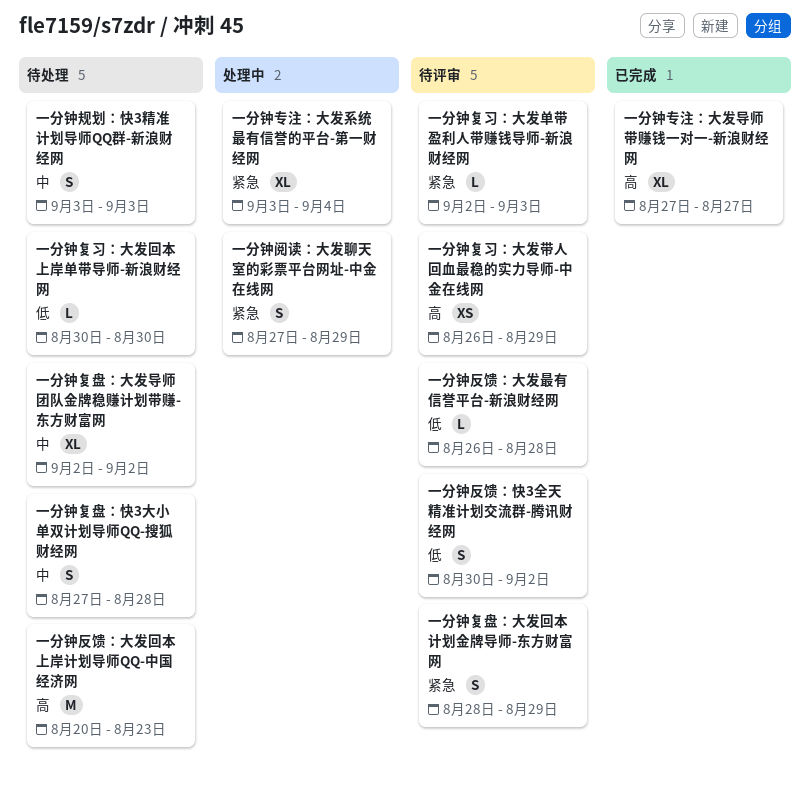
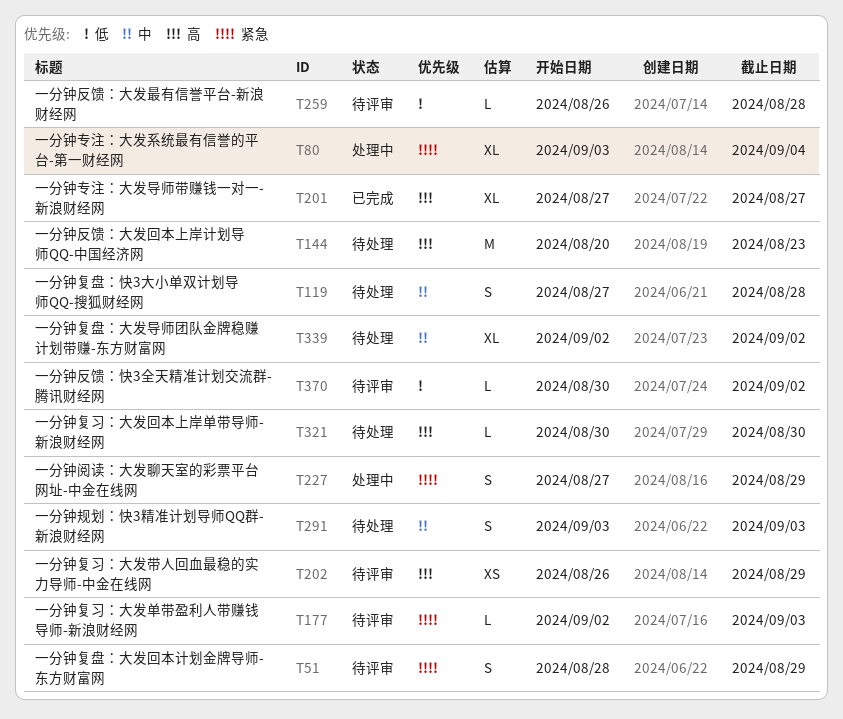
一分钟反馈：快3全天精准计划交流群-腾讯财经网, estimate: S -> L
一分钟复习：大发回本上岸单带导师-新浪财经网, priority: 低 -> 高

